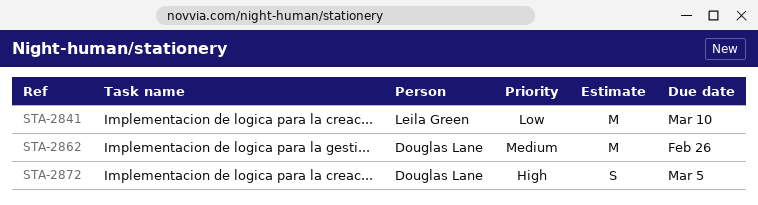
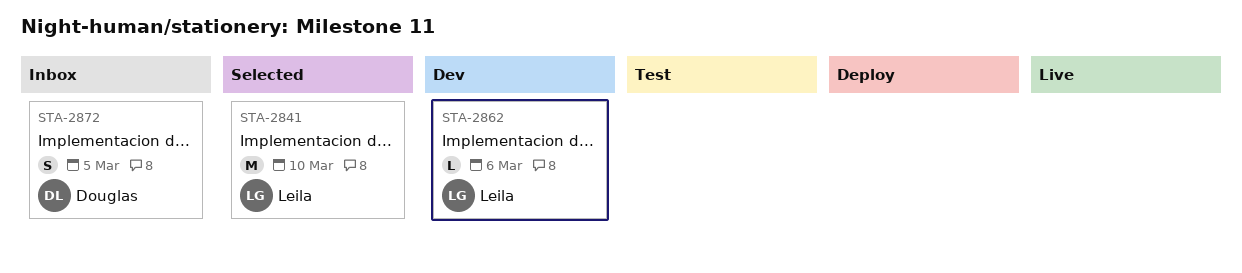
STA-2862, owner: Douglas Lane -> Leila Green
STA-2862, estimate: M -> L
STA-2862, due: Feb 26 -> Mar 6

